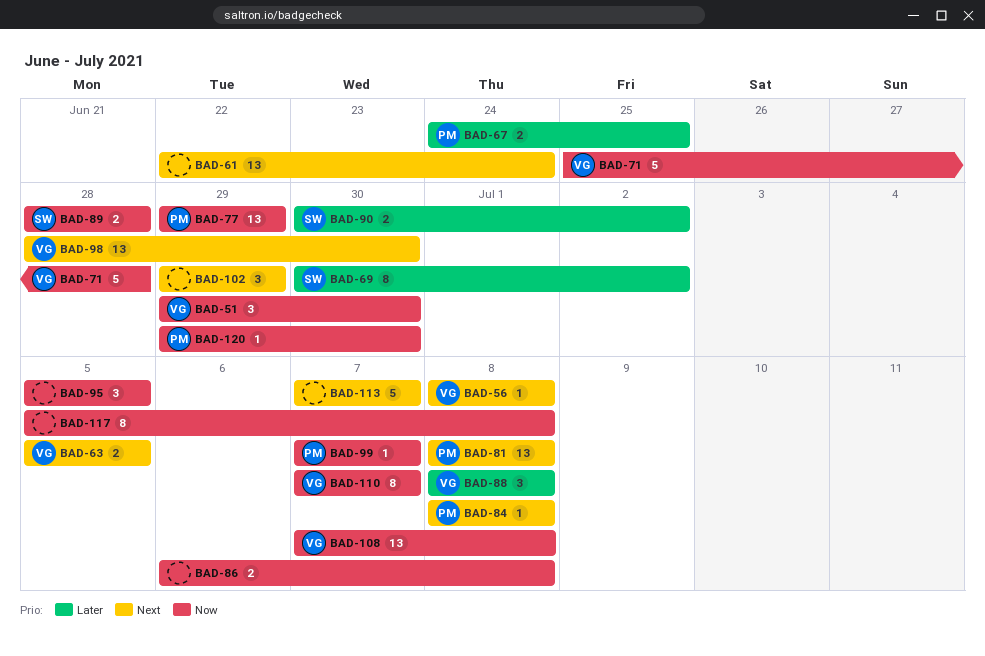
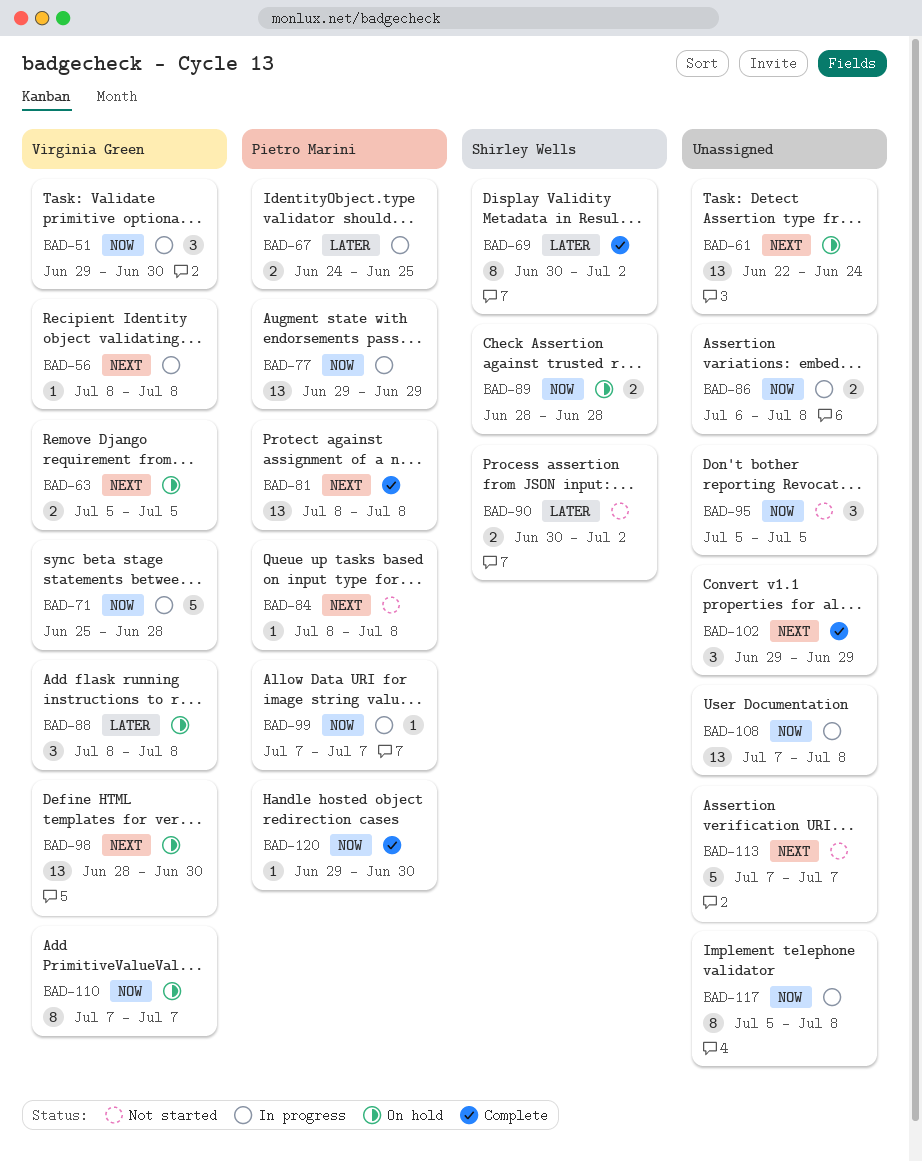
BAD-108, owner: Virginia Green -> none

